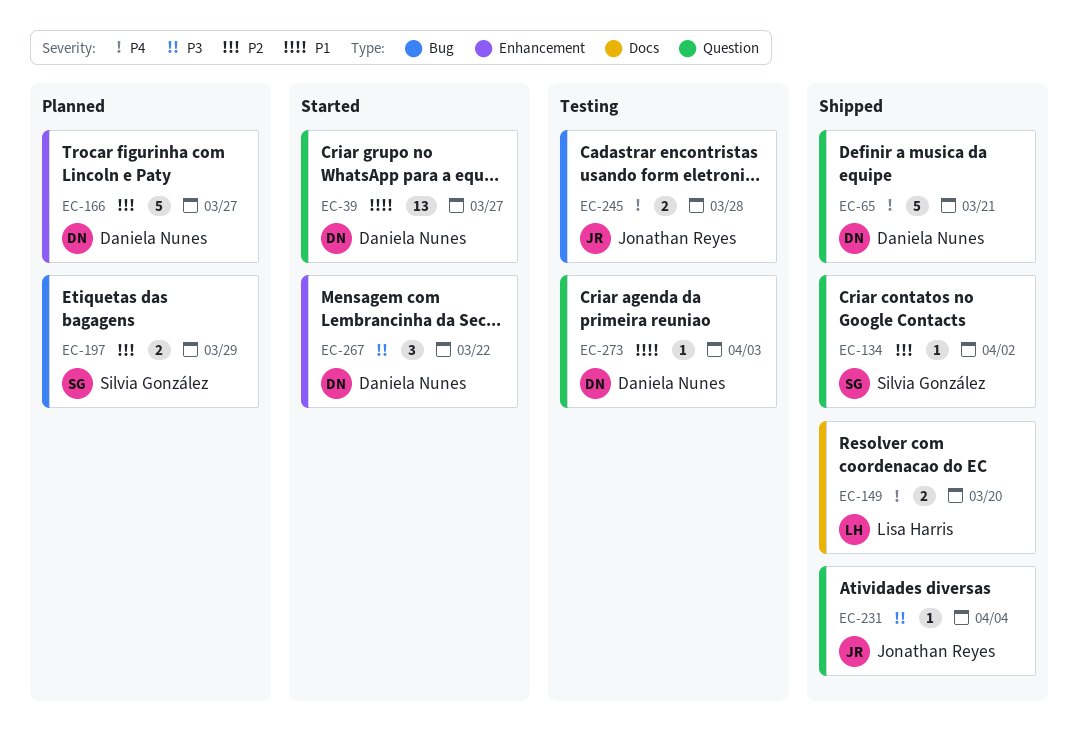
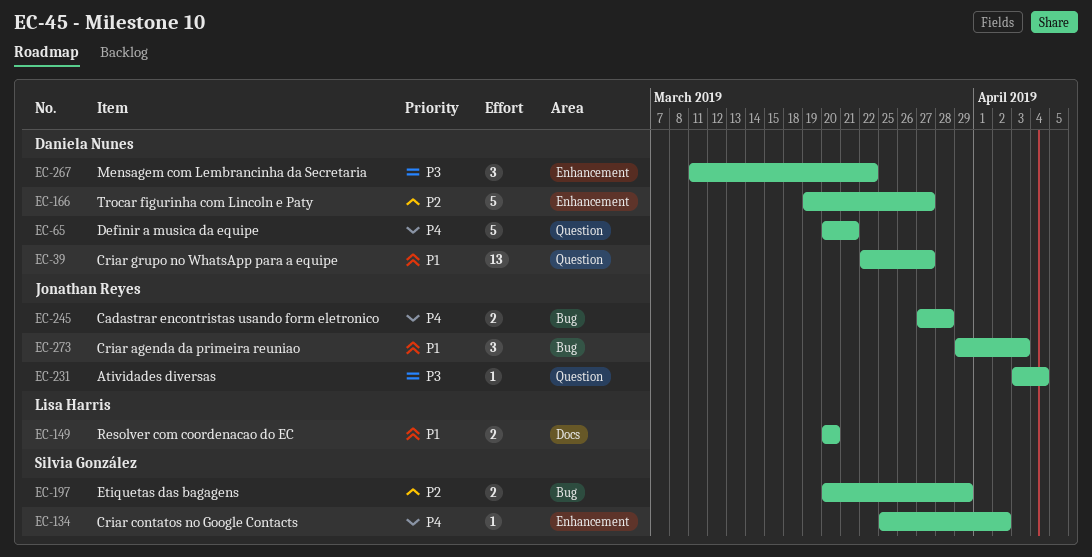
EC-134, priority: P2 -> P4
EC-134, label: Question -> Enhancement
EC-149, priority: P4 -> P1
EC-273, owner: Daniela Nunes -> Jonathan Reyes
EC-273, label: Question -> Bug
EC-273, estimate: 1 -> 3

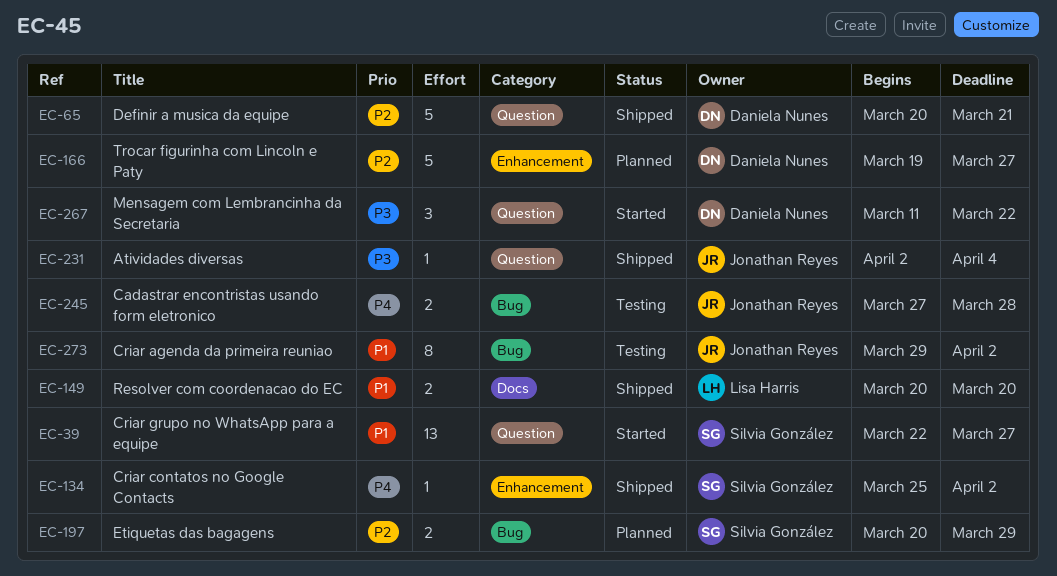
EC-39, owner: Daniela Nunes -> Silvia González
EC-65, priority: P4 -> P2
EC-231, start: Apr 3 -> Apr 2
EC-267, label: Enhancement -> Question
EC-273, estimate: 3 -> 8
EC-273, due: Apr 3 -> Apr 2

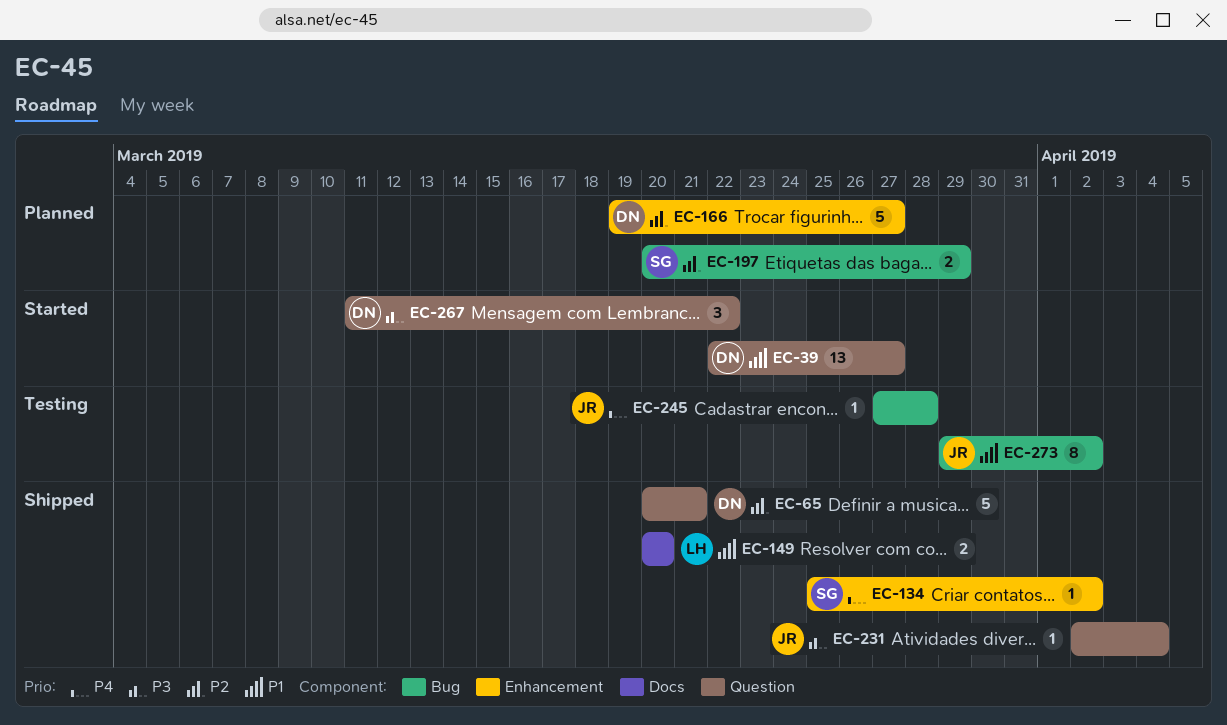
EC-39, owner: Silvia González -> Daniela Nunes
EC-245, estimate: 2 -> 1

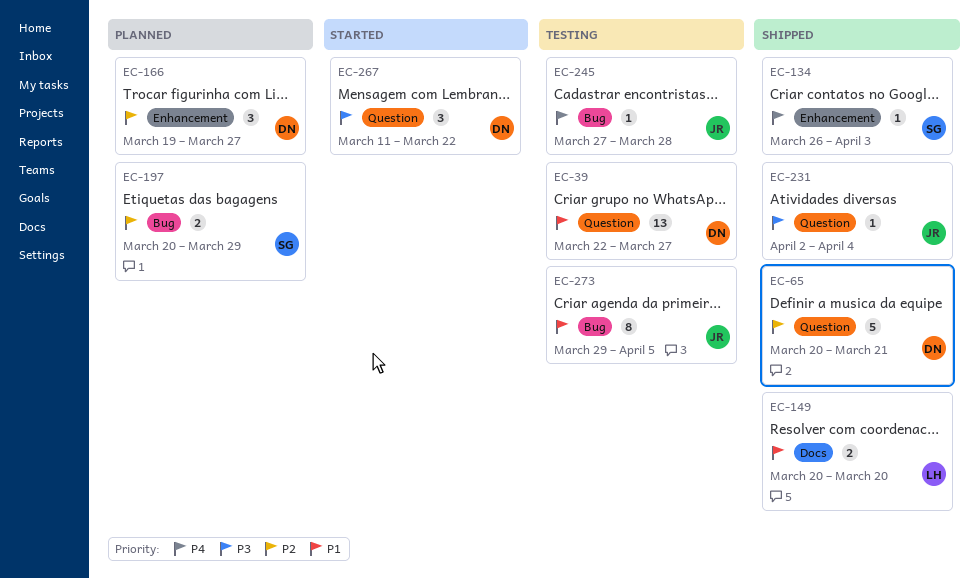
EC-39, status: Started -> Testing
EC-134, start: Mar 25 -> Mar 26
EC-134, due: Apr 2 -> Apr 3
EC-166, estimate: 5 -> 3
EC-273, due: Apr 2 -> Apr 5

